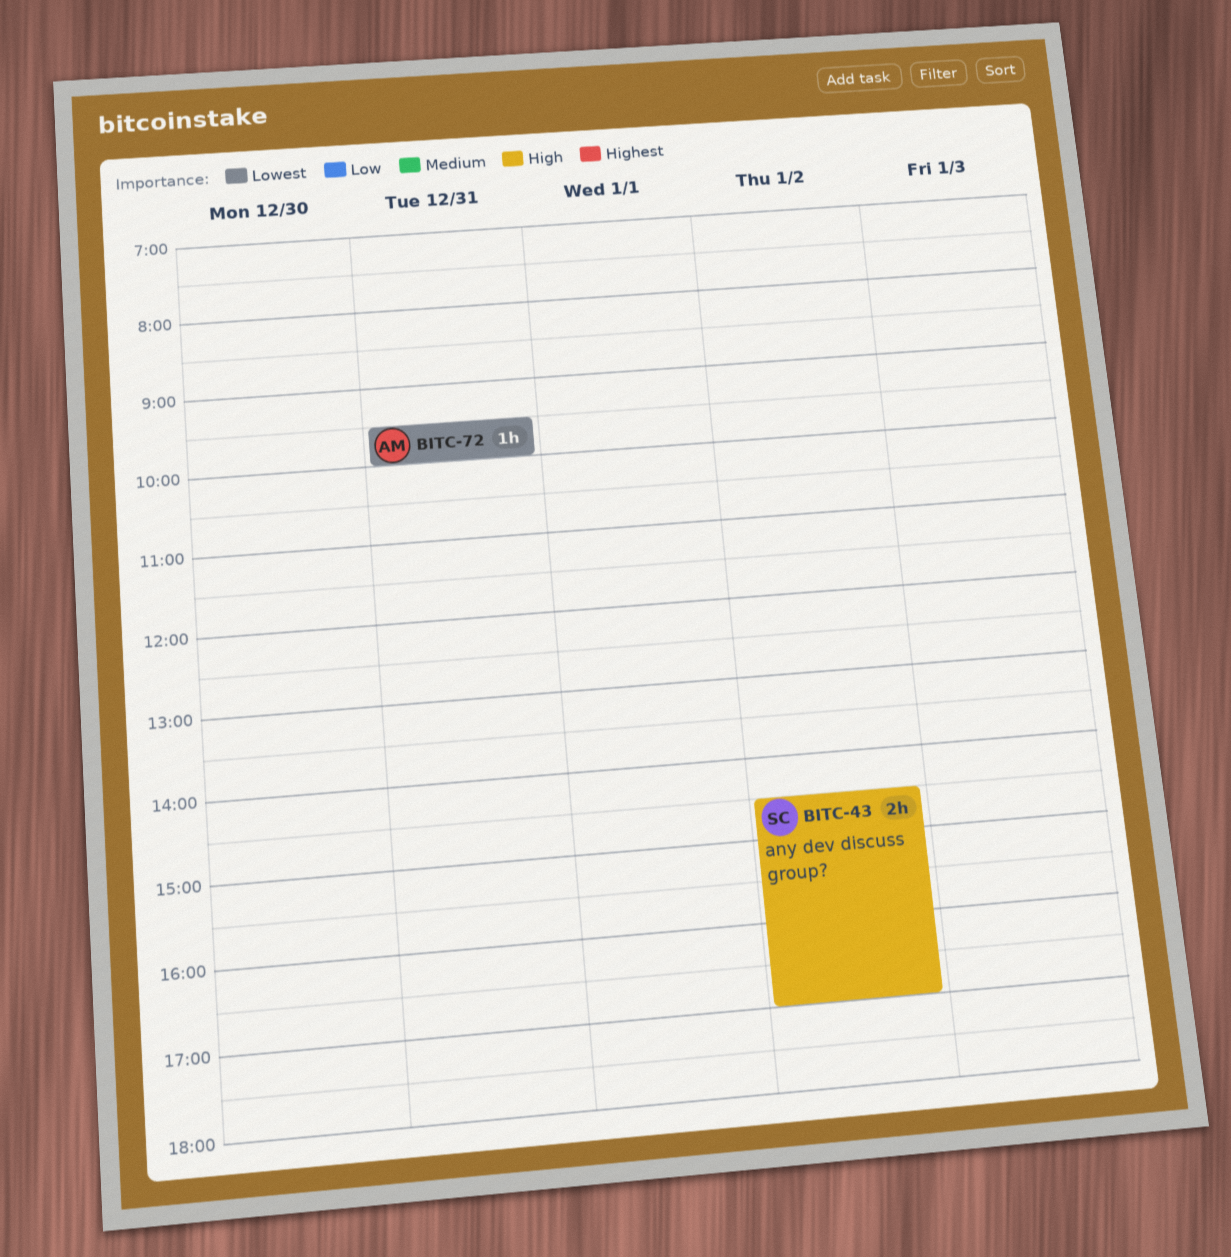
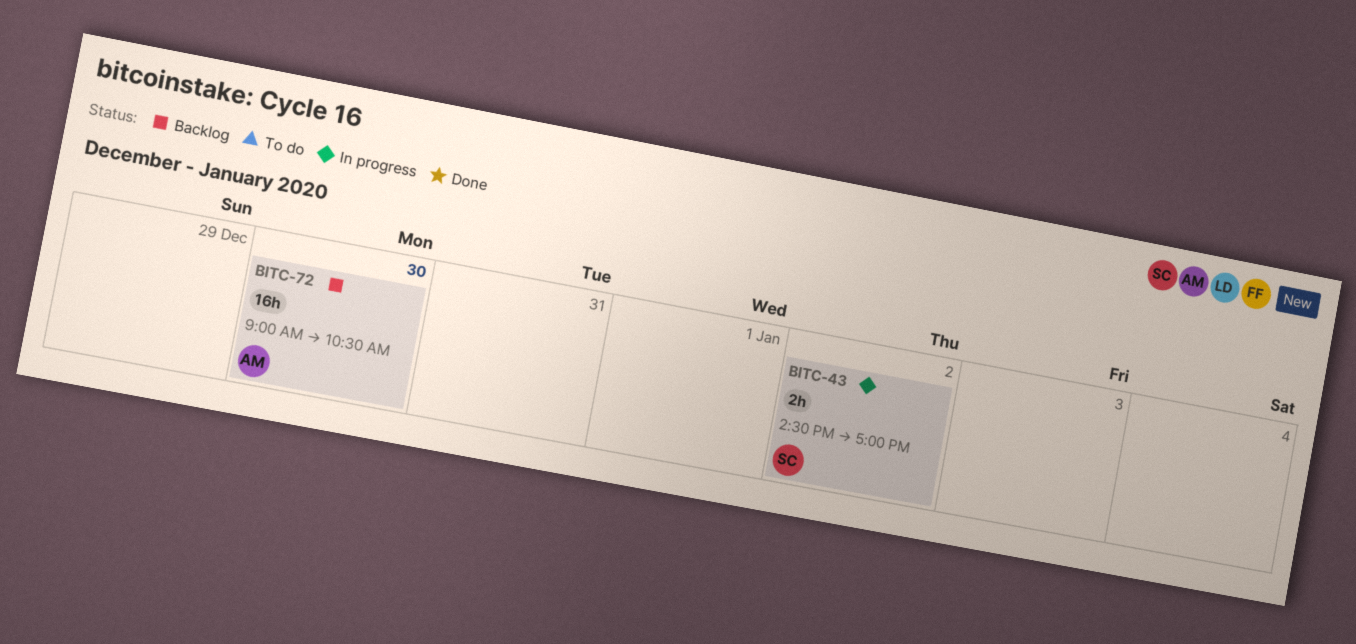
BITC-72, estimate: 1h -> 16h
BITC-72, day: Dec 31 -> Dec 30
BITC-72, begins: 09:30 -> 09:00
BITC-72, ends: 10:00 -> 10:30

